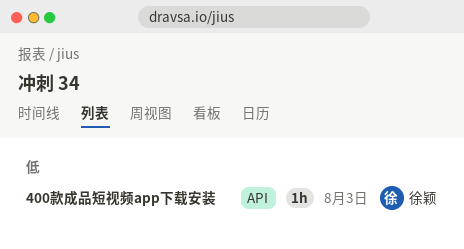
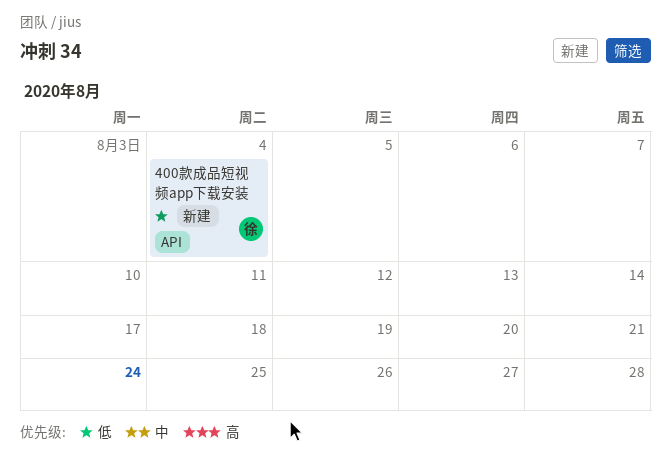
400款成品短视频app下载安装, due: Aug 3 -> Aug 4

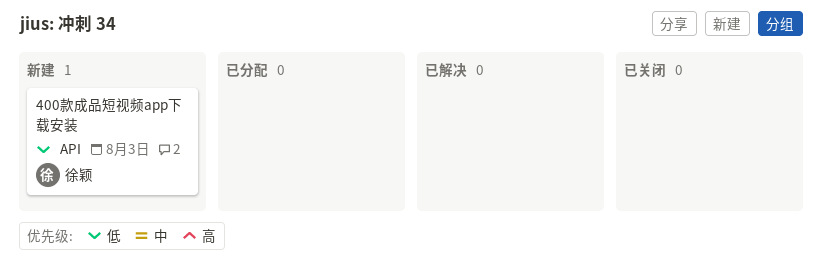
400款成品短视频app下载安装, due: Aug 4 -> Aug 3

